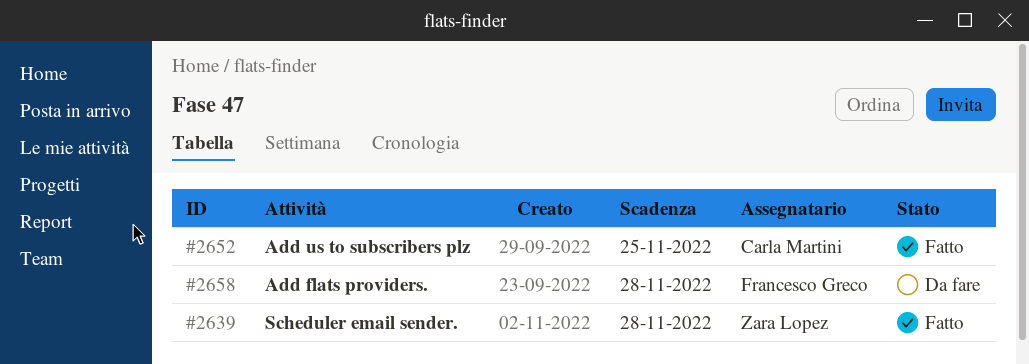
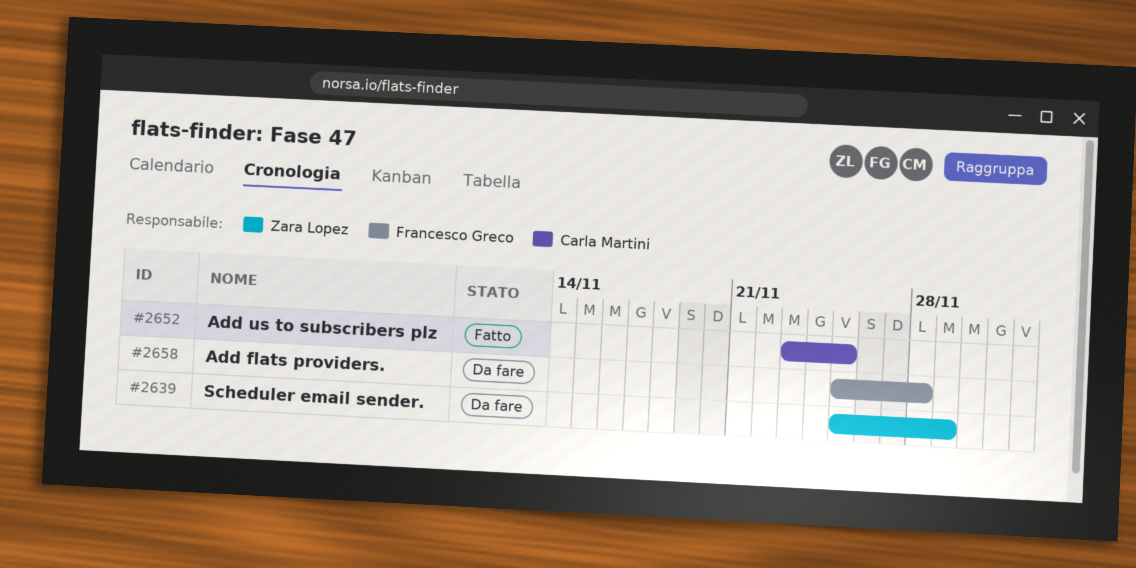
#2639, status: Fatto -> Da fare
#2639, due: Nov 28 -> Nov 29

